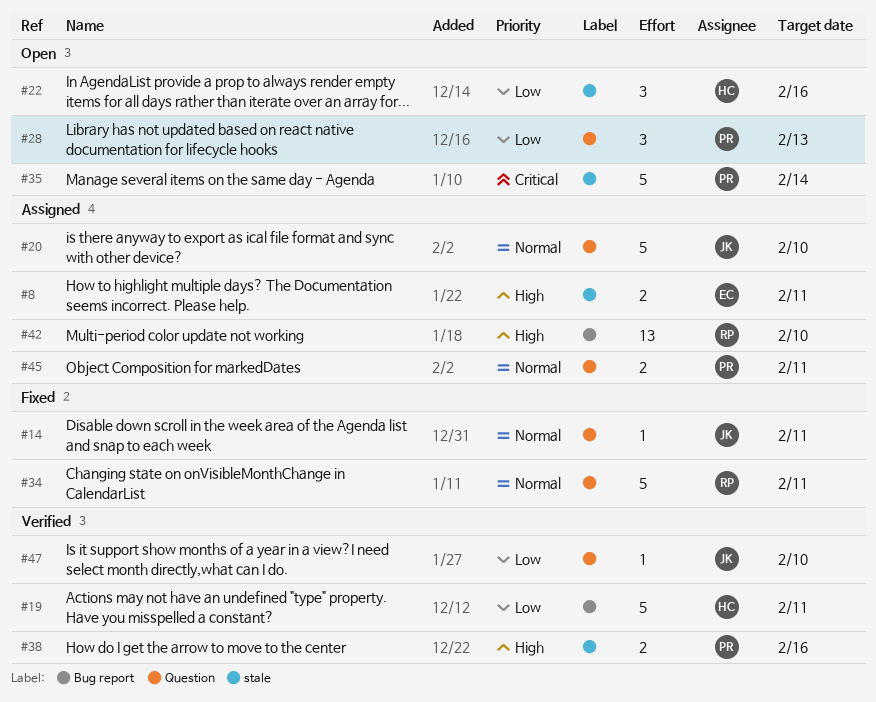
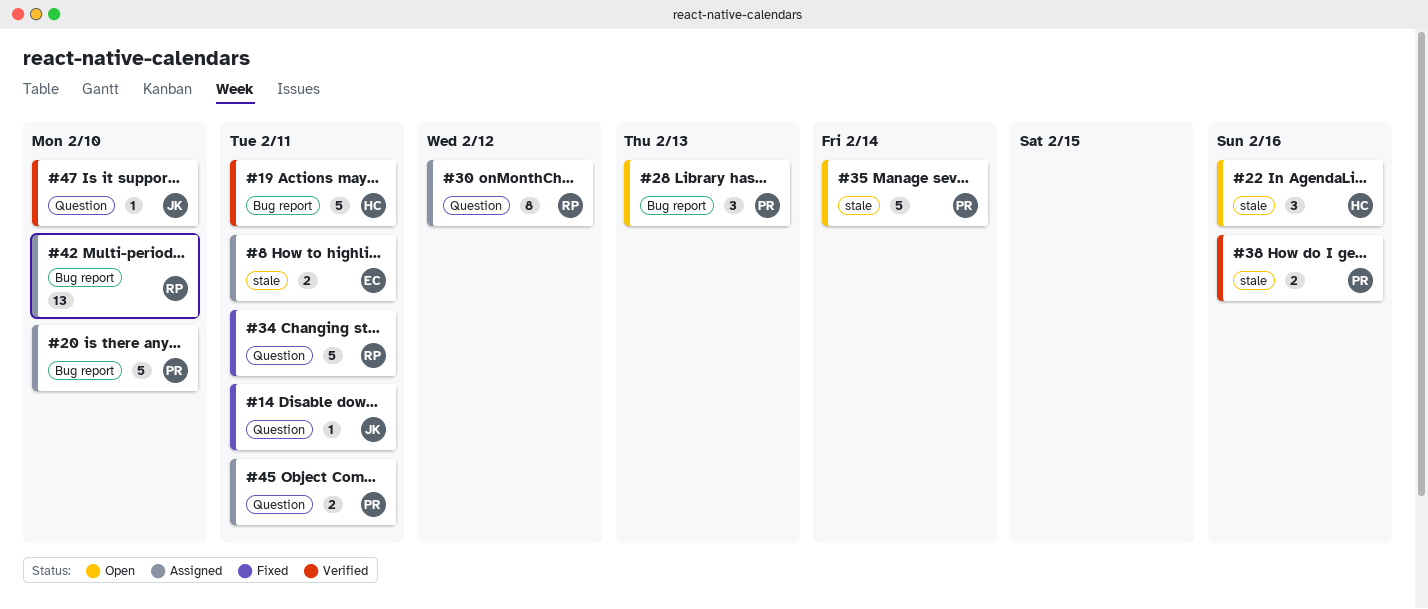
#20, owner: JK -> PR
#20, label: Question -> Bug report
#28, label: Question -> Bug report
#30: none -> present

